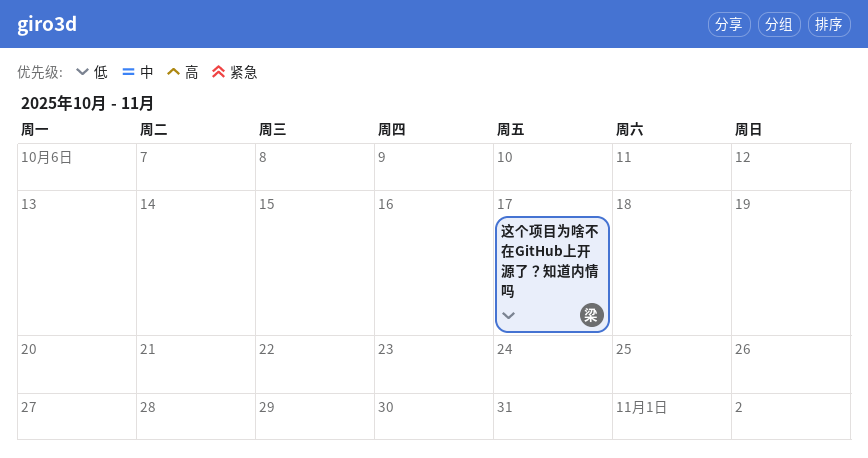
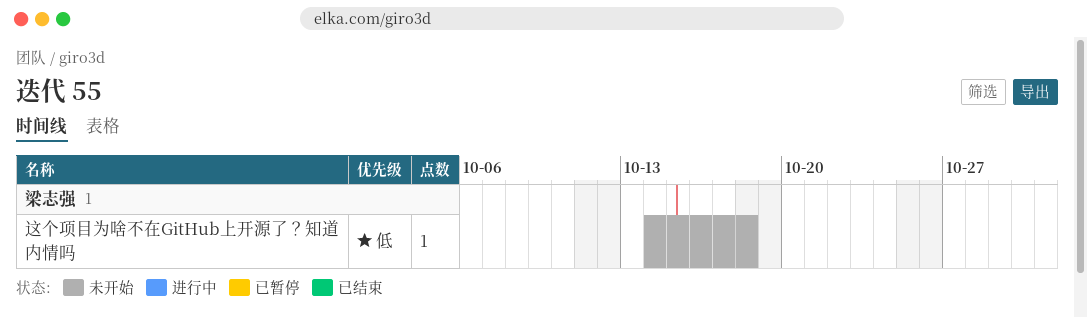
这个项目为啥不在GitHub上开源了？知道内情吗, due: Oct 17 -> Oct 18

